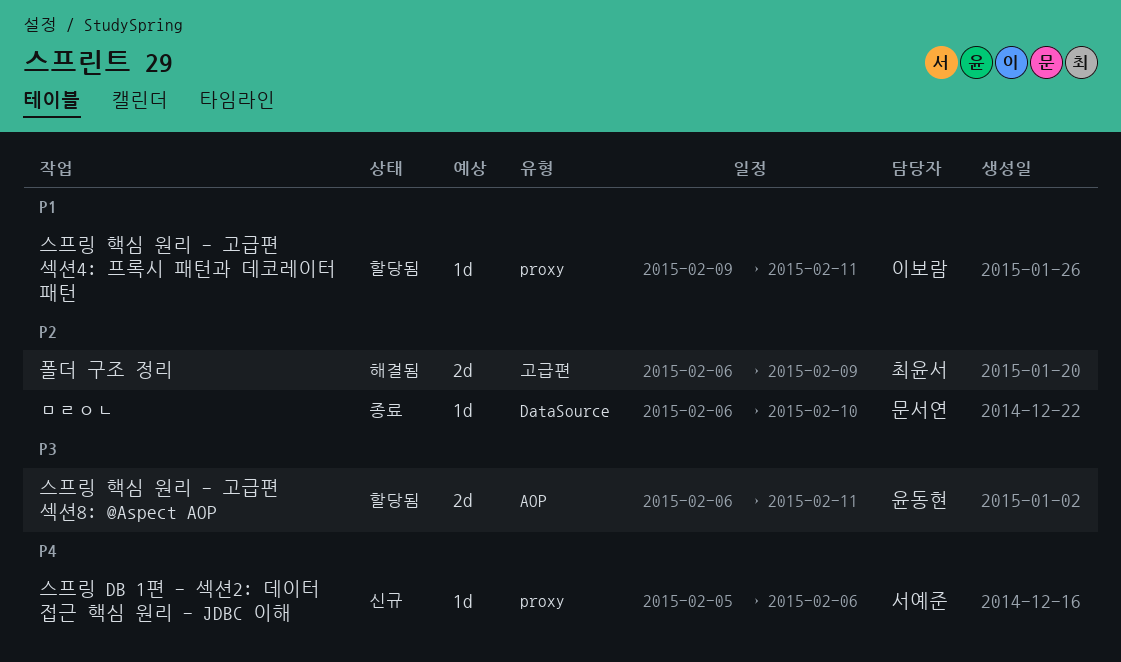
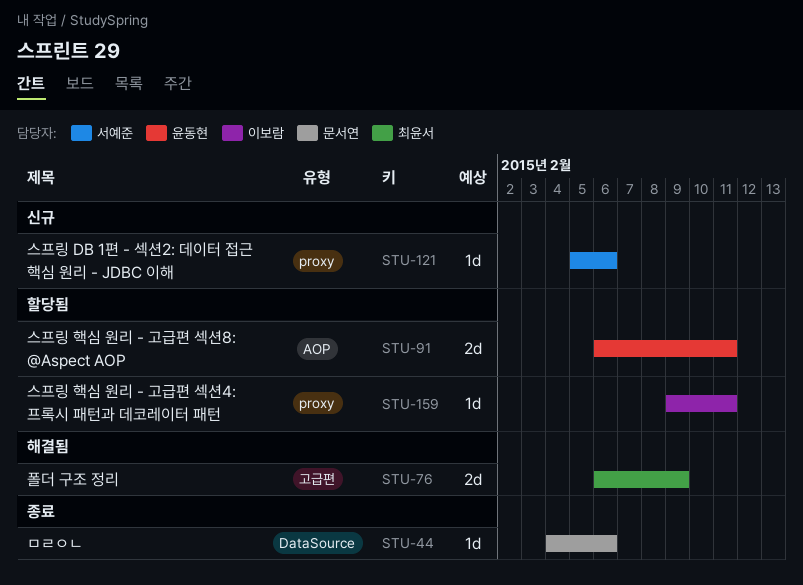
ㅁㄹㅇㄴ, start: Feb 6 -> Feb 4
ㅁㄹㅇㄴ, due: Feb 10 -> Feb 6

